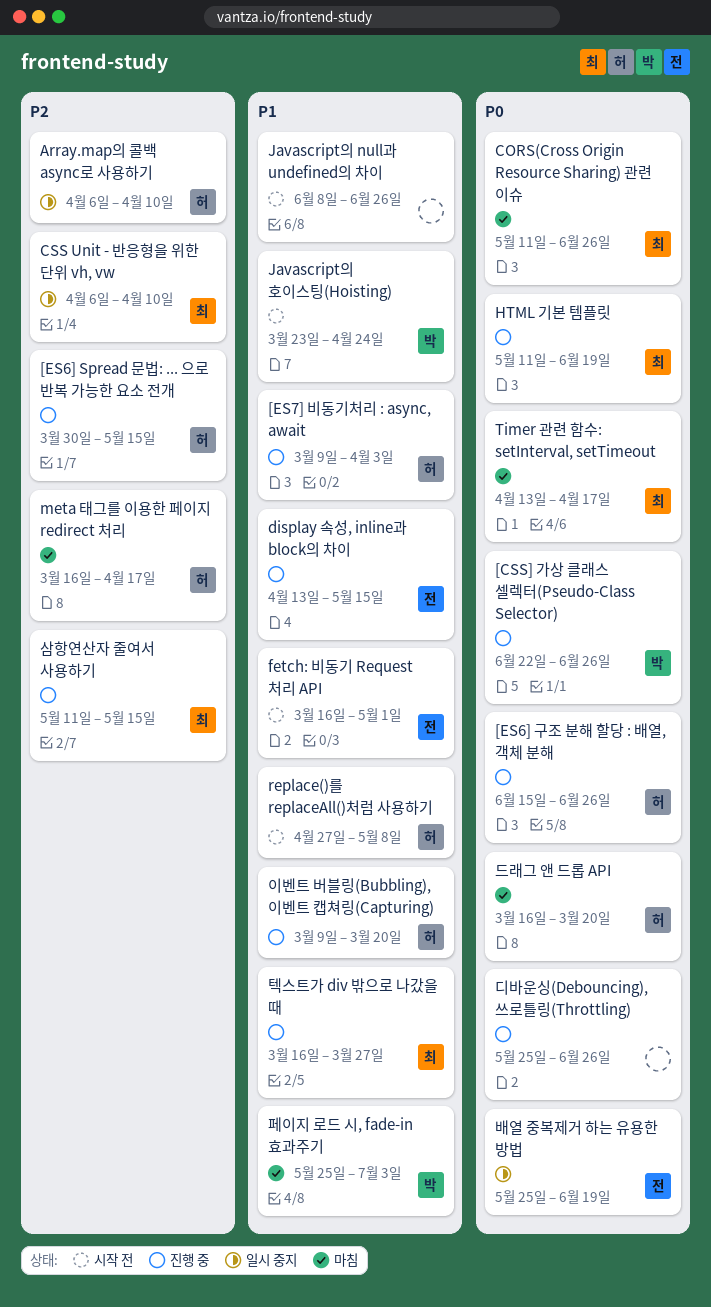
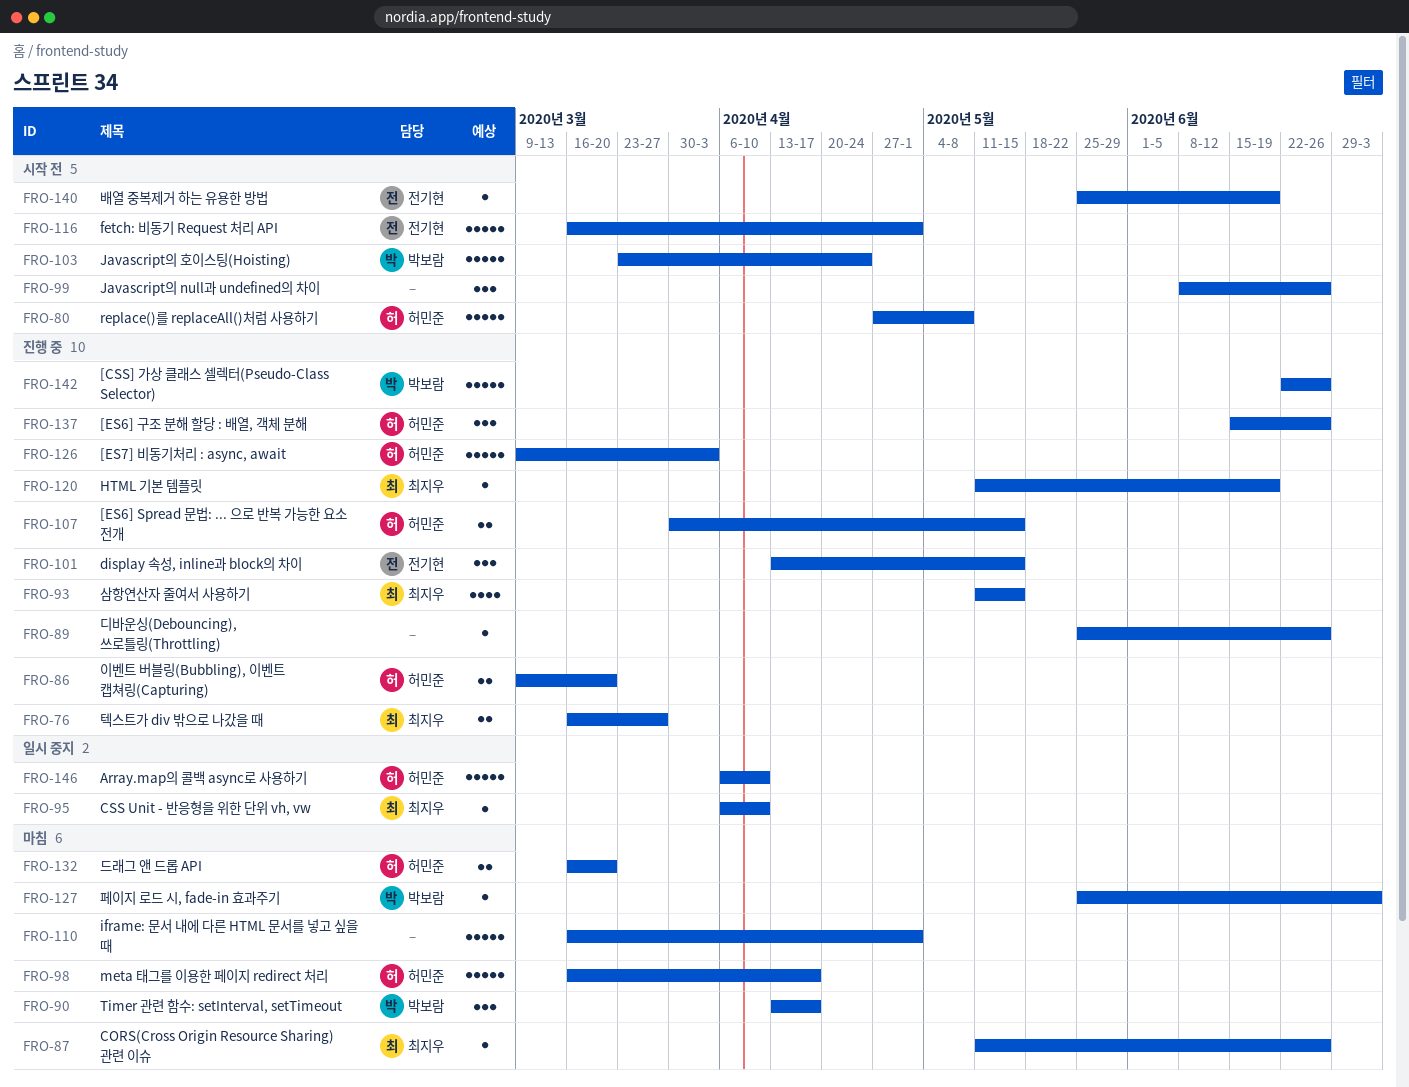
iframe: 문서 내에 다른 HTML 문서를 넣고 싶을 때: none -> present
Timer 관련 함수: setInterval, setTimeout, owner: 최지우 -> 박보람
배열 중복제거 하는 유용한 방법, status: 일시 중지 -> 시작 전

